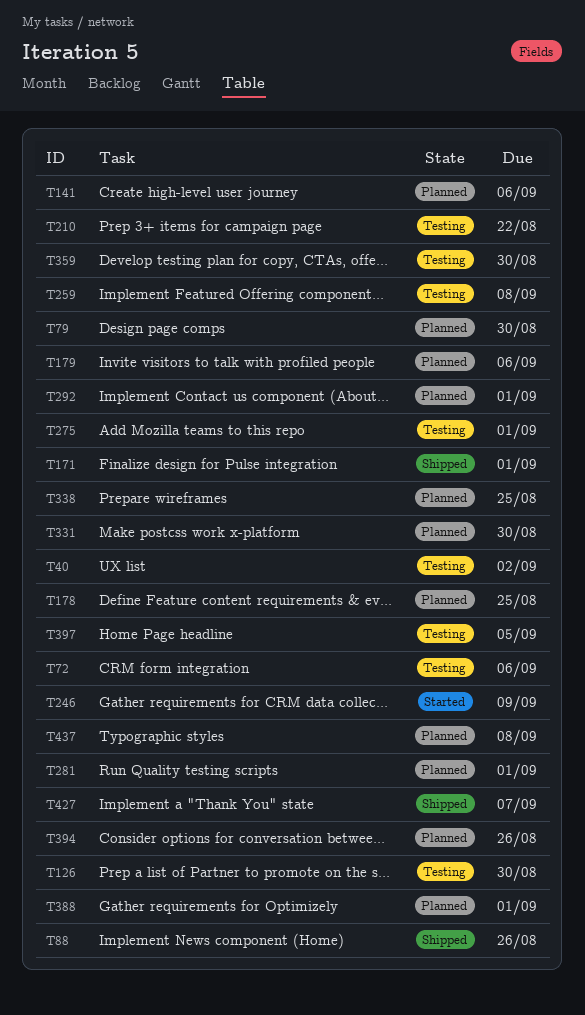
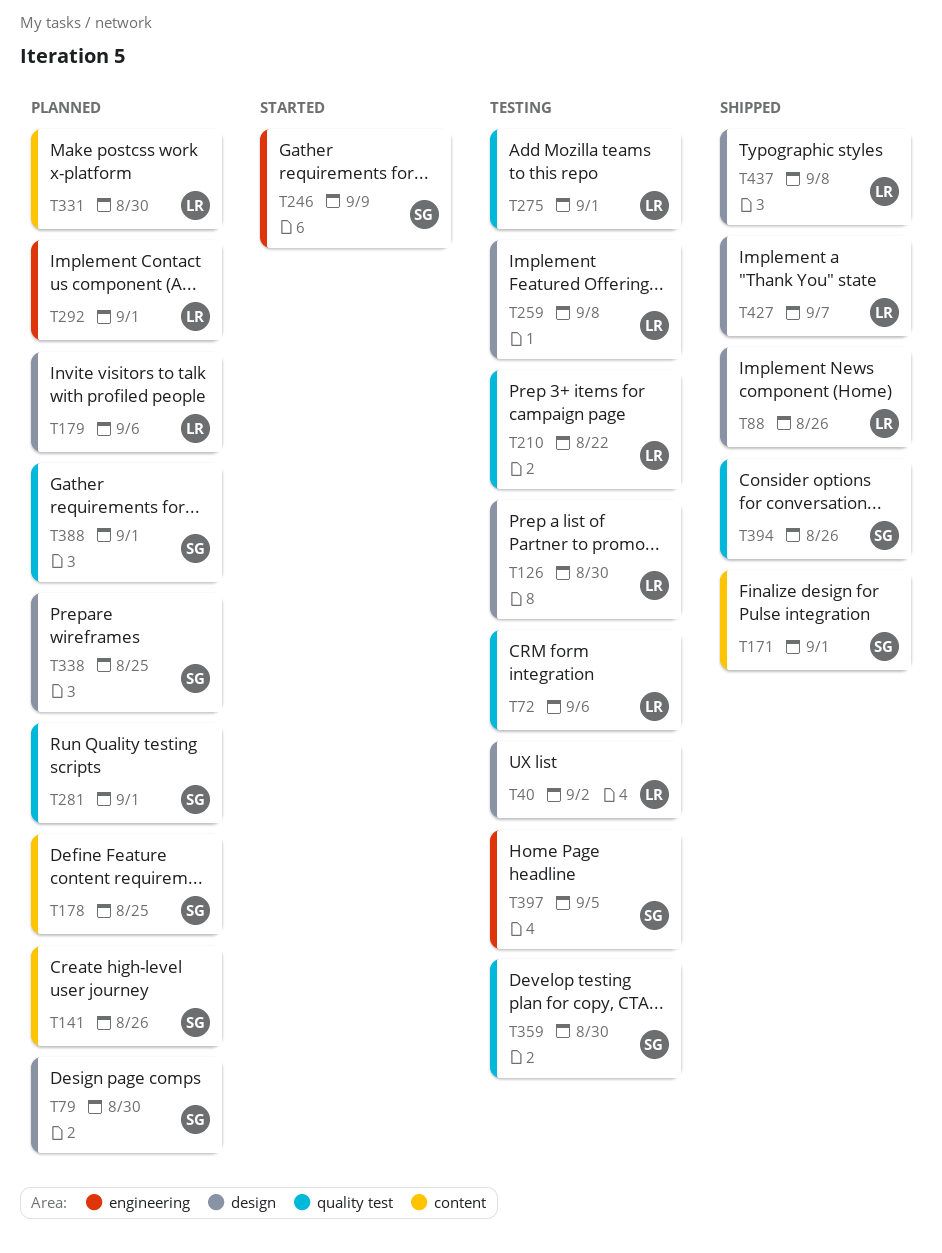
T141, due: Sep 6 -> Aug 26
T394, status: Planned -> Shipped
T437, status: Planned -> Shipped

